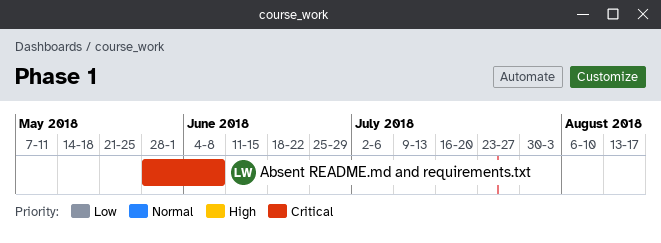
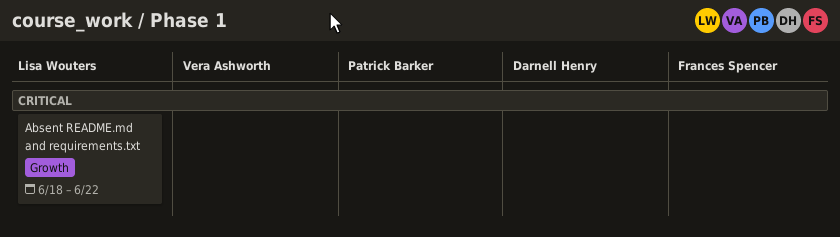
Absent README.md and requirements.txt, start: May 28 -> Jun 18
Absent README.md and requirements.txt, due: Jun 8 -> Jun 22

